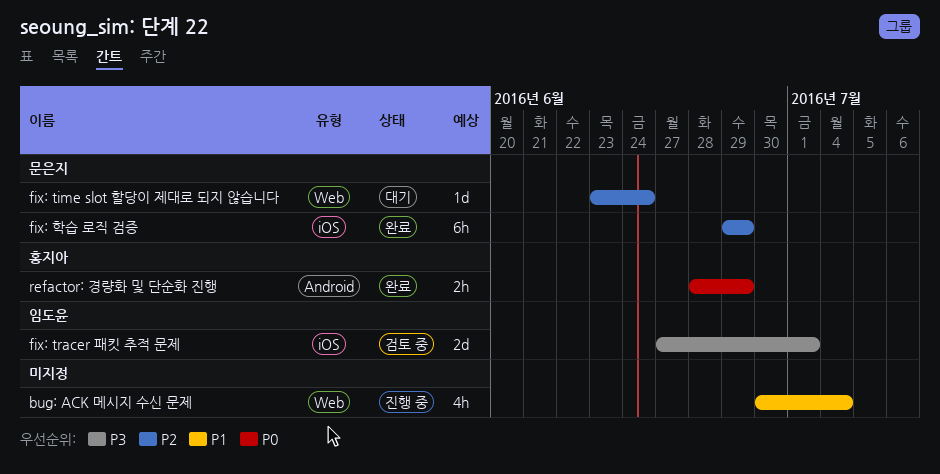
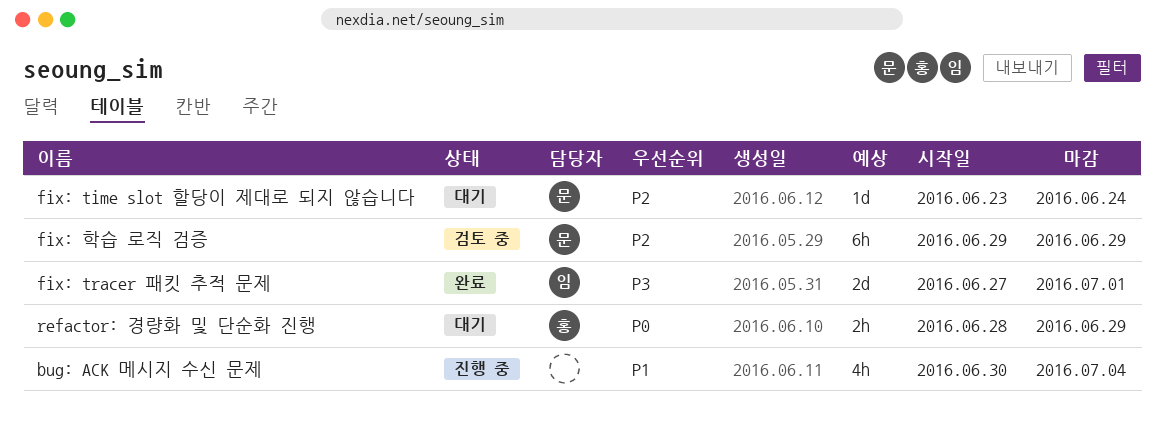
fix: tracer 패킷 추적 문제, status: 검토 중 -> 완료
fix: 학습 로직 검증, status: 완료 -> 검토 중
refactor: 경량화 및 단순화 진행, status: 완료 -> 대기

